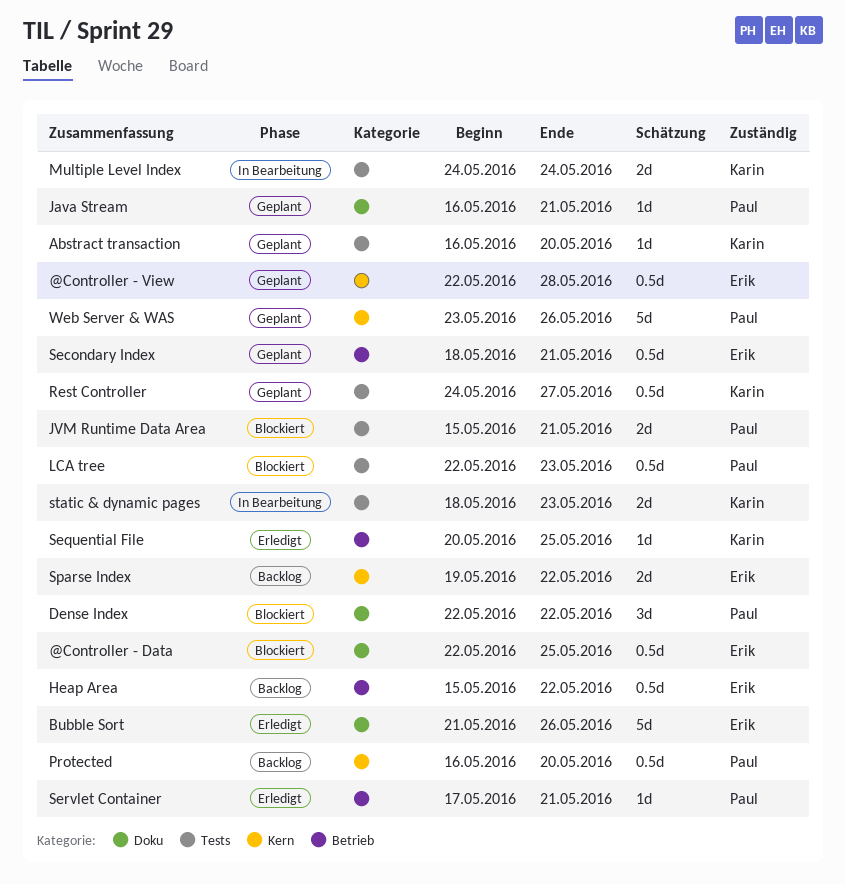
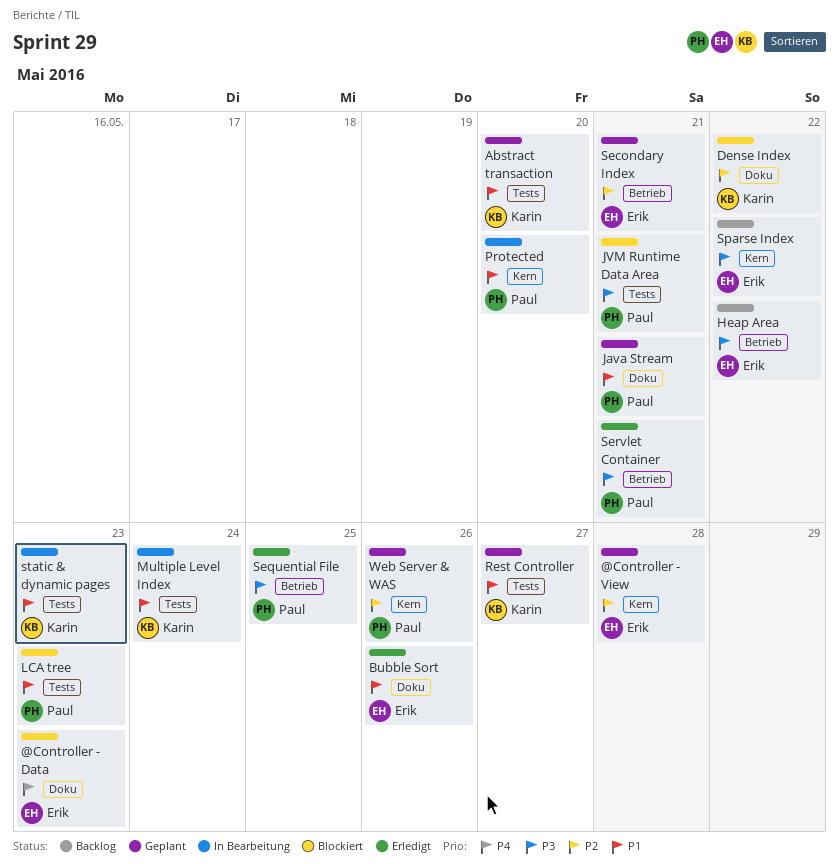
@Controller - Data, due: May 25 -> May 23
Dense Index, owner: Paul -> Karin
Protected, status: Backlog -> In Bearbeitung
Sequential File, owner: Karin -> Paul

